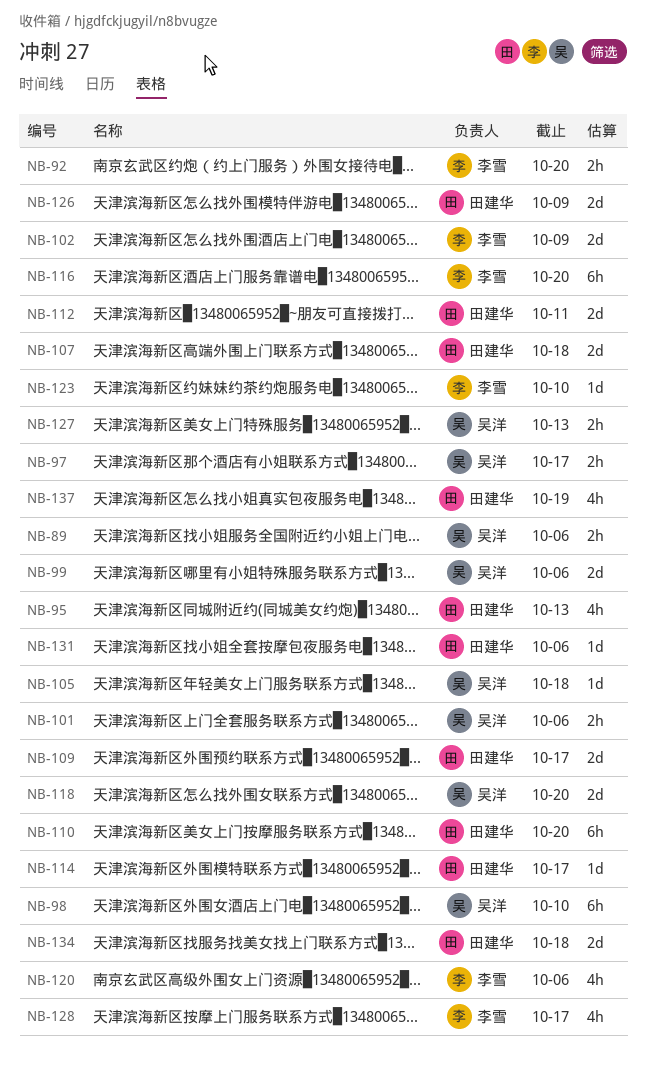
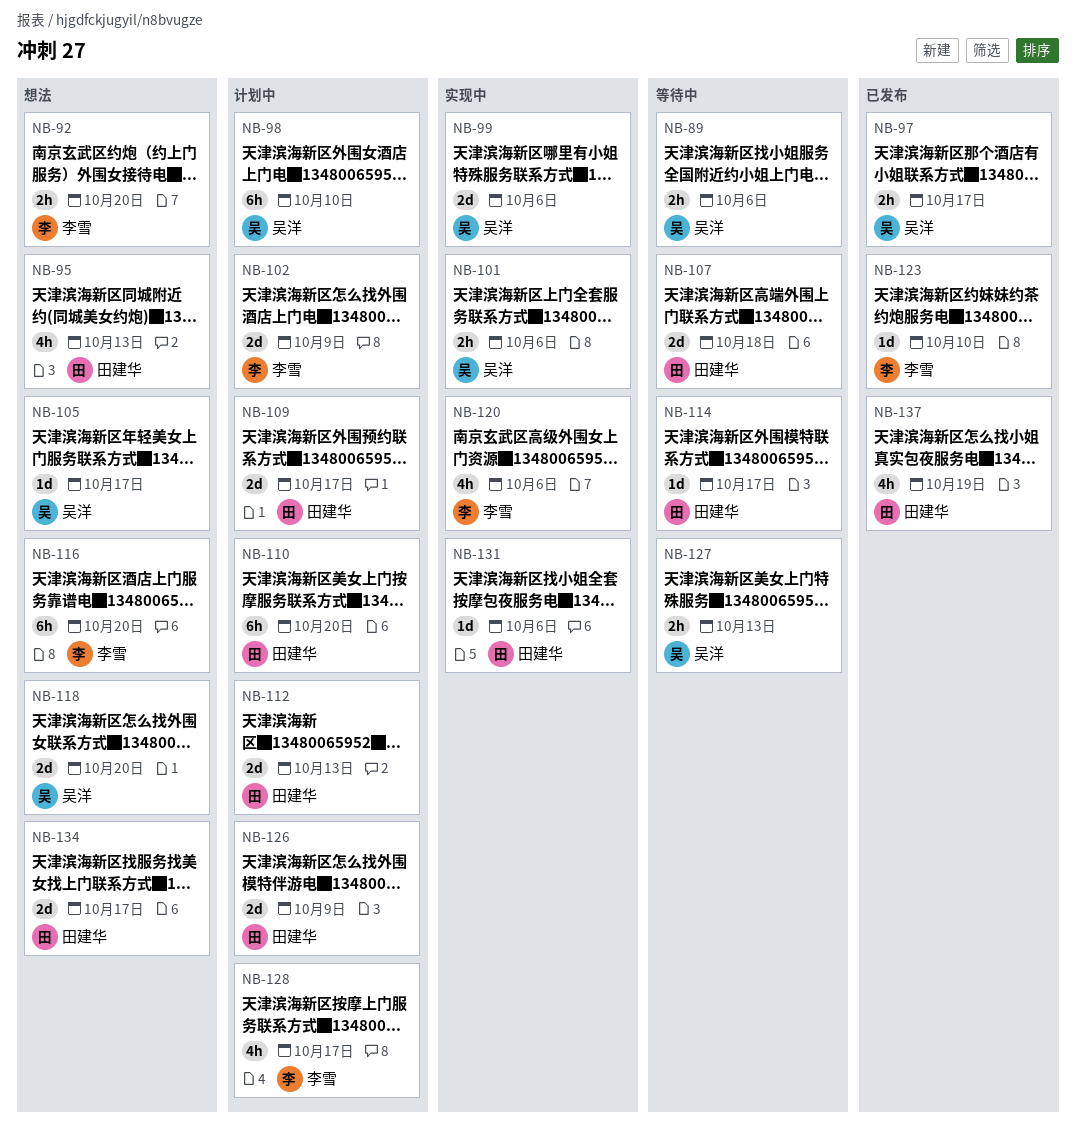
NB-105, due: Oct 18 -> Oct 17
NB-112, due: Oct 11 -> Oct 13
NB-134, due: Oct 18 -> Oct 17

